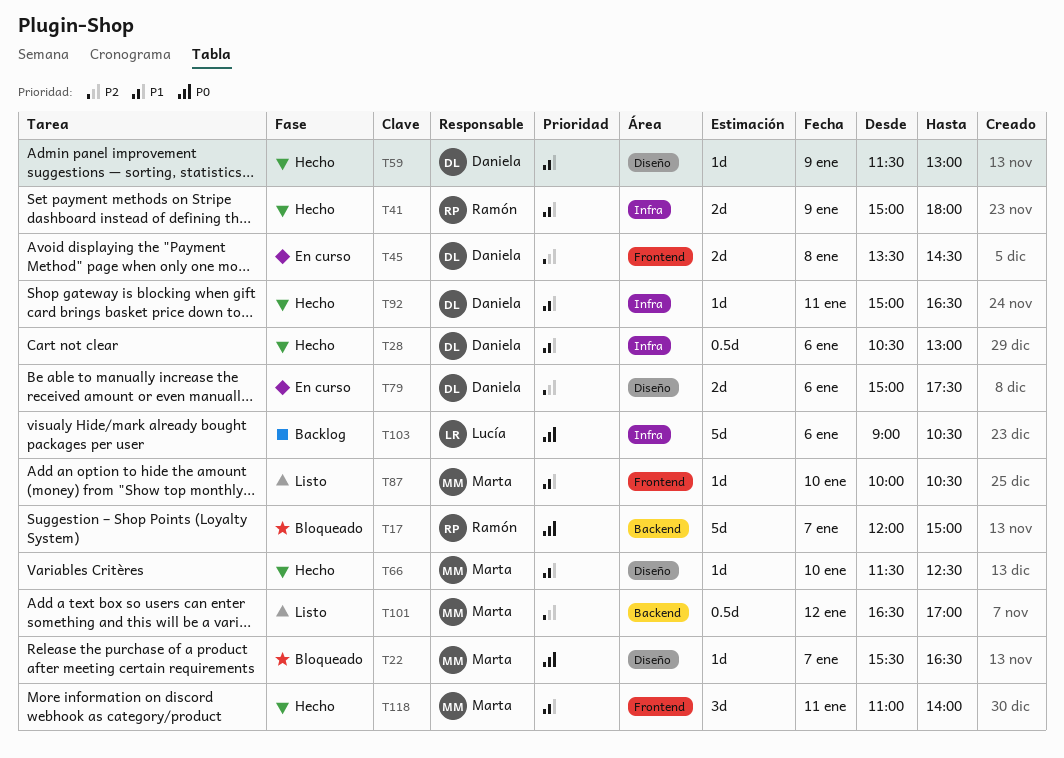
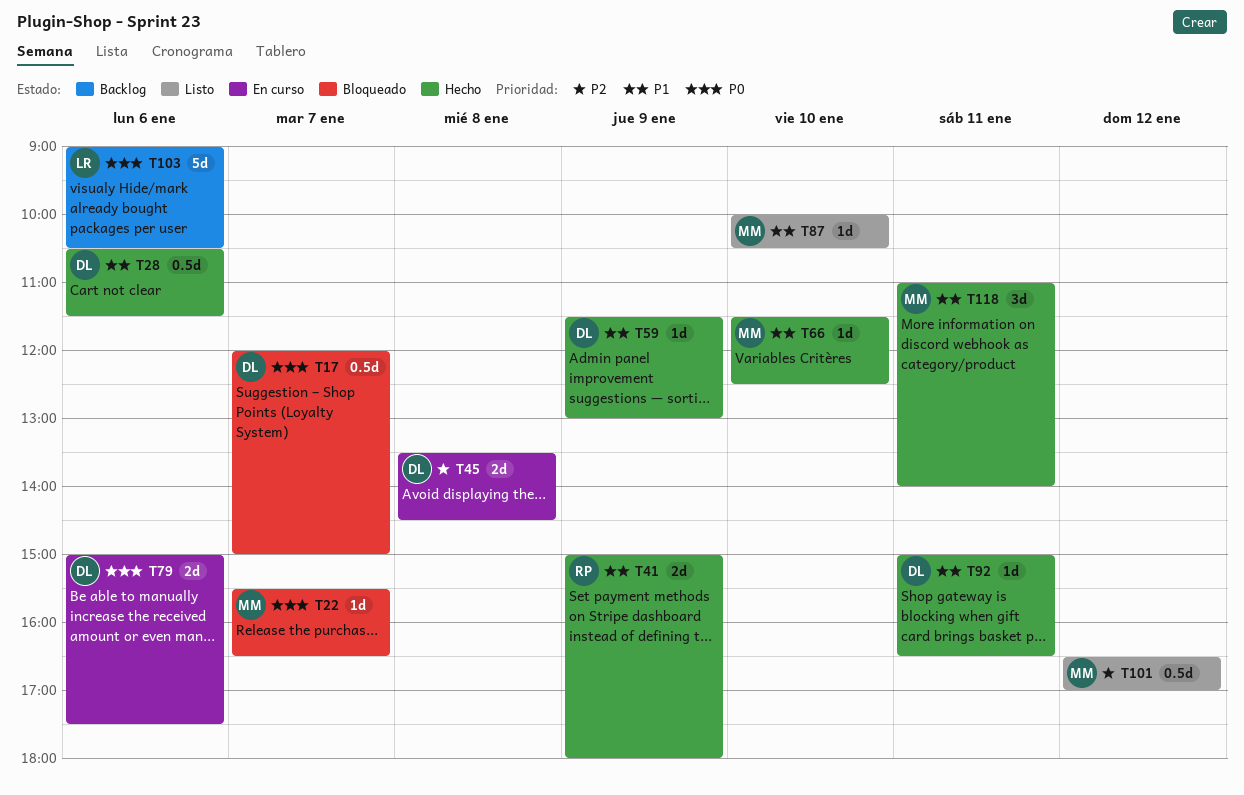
T17, owner: Ramón -> Daniela
T17, estimate: 5d -> 0.5d
T28, ends: 13:00 -> 11:30
T79, priority: P2 -> P0

